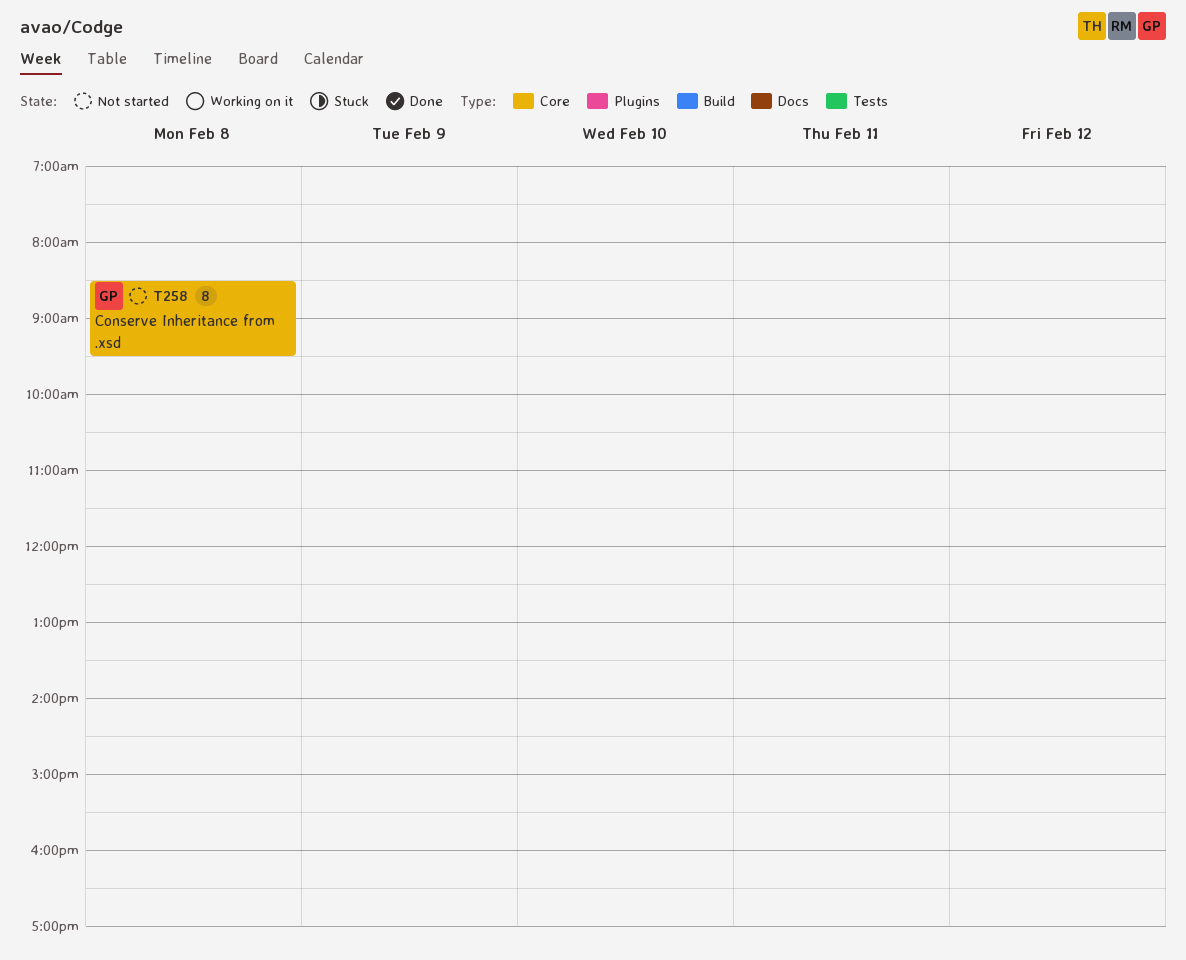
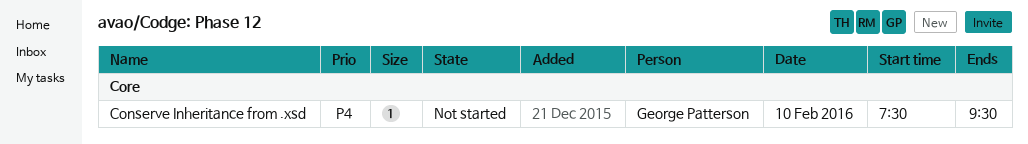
Conserve Inheritance from .xsd, estimate: 8 -> 1
Conserve Inheritance from .xsd, day: Feb 8 -> Feb 10
Conserve Inheritance from .xsd, begins: 08:30 -> 07:30

